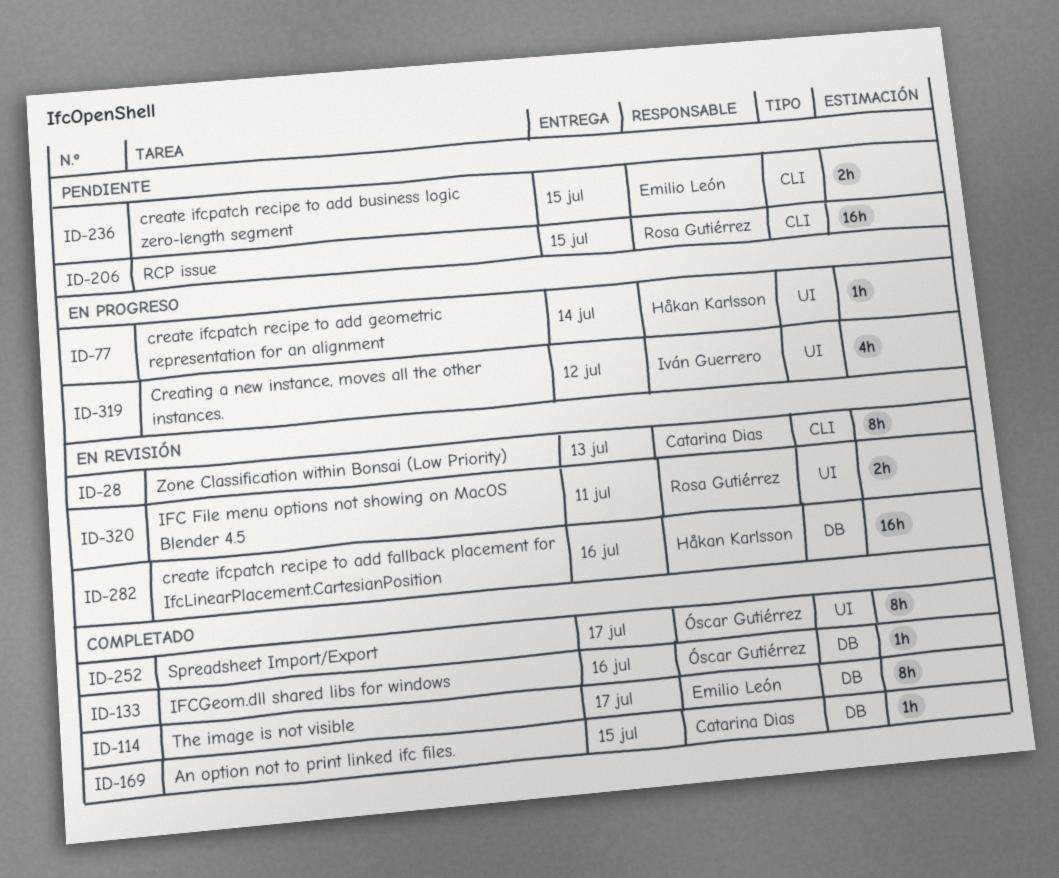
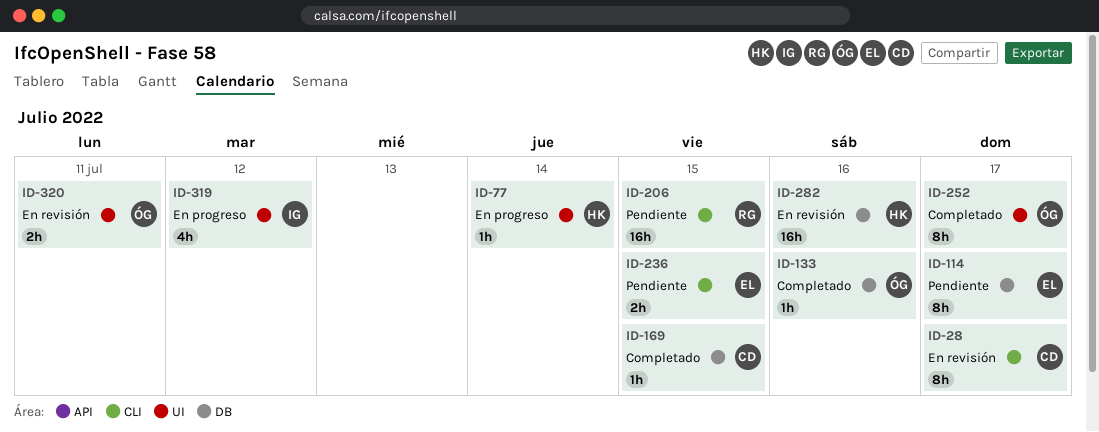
ID-28, due: Jul 13 -> Jul 17
ID-114, status: Completado -> Pendiente
ID-320, owner: Rosa Gutiérrez -> Óscar Gutiérrez

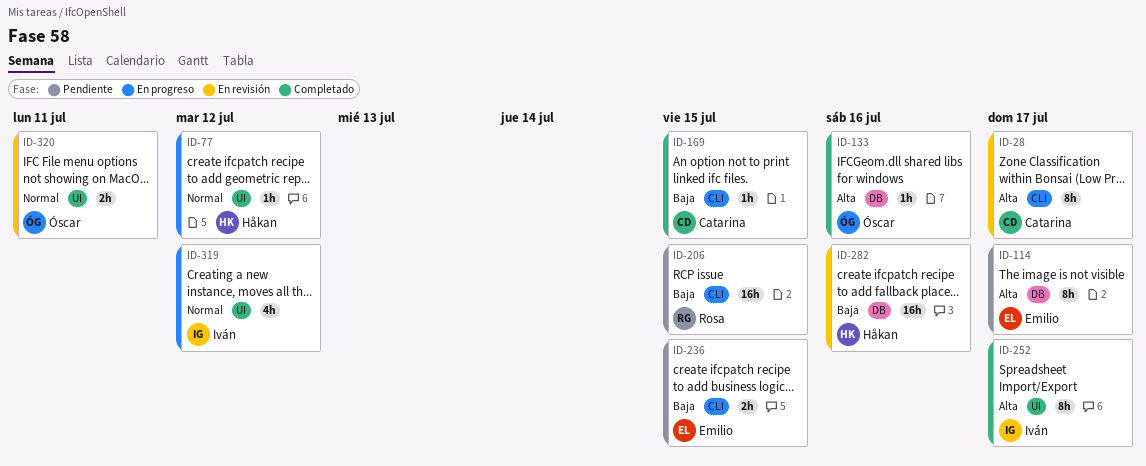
ID-77, due: Jul 14 -> Jul 12
ID-169, label: DB -> CLI
ID-252, owner: Óscar -> Iván

